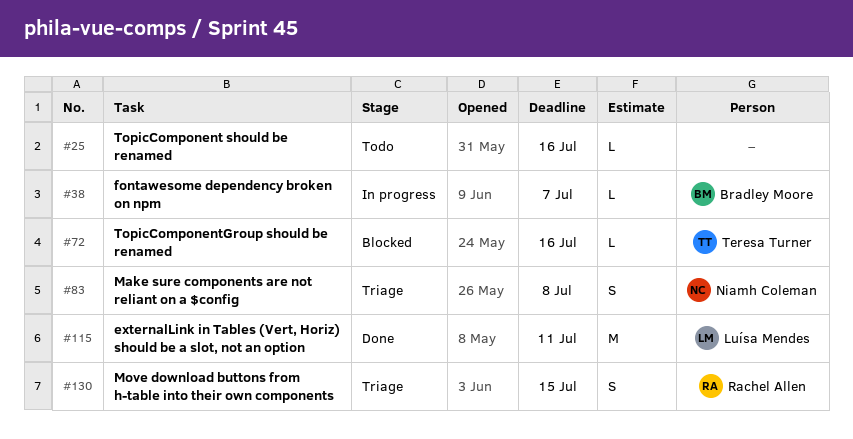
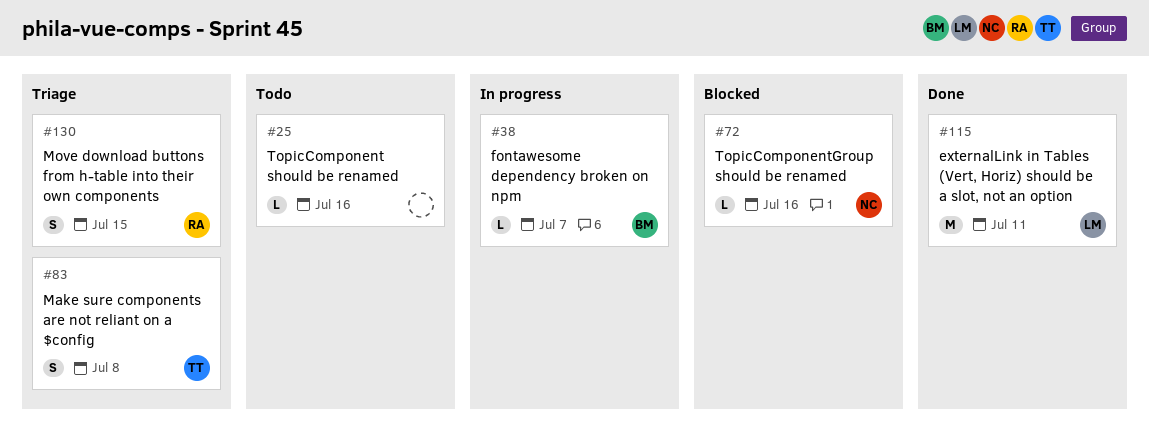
#72, owner: Teresa Turner -> Niamh Coleman
#83, owner: Niamh Coleman -> Teresa Turner

